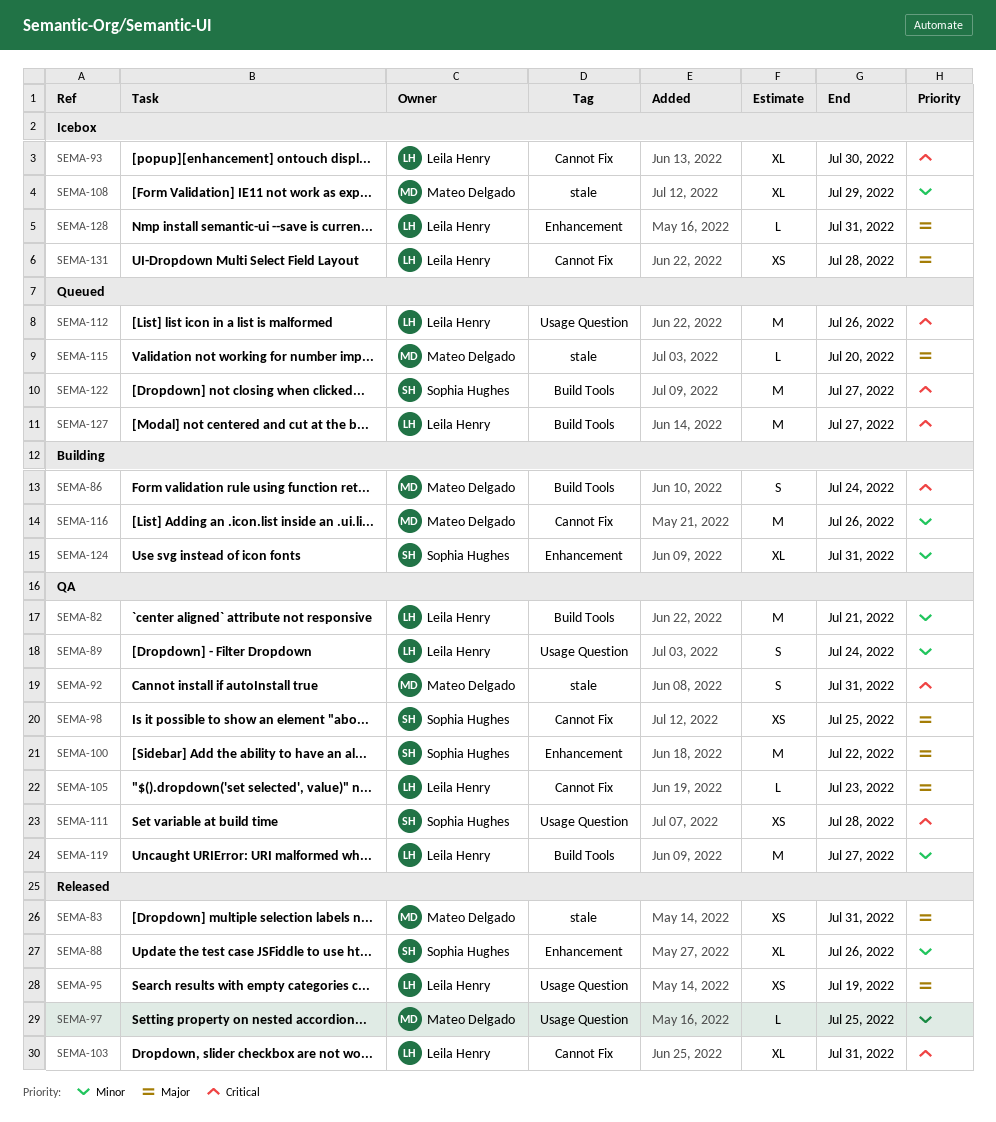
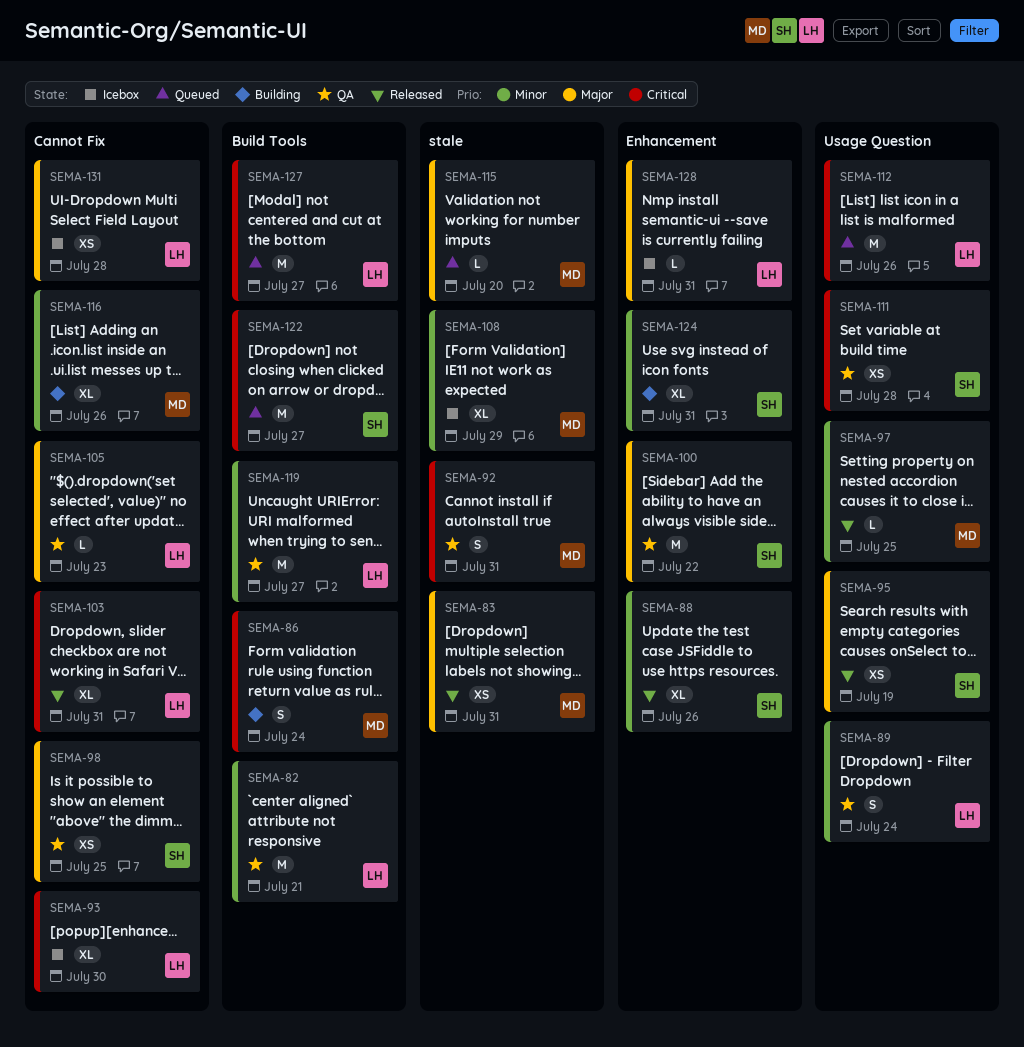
SEMA-95, owner: Leila Henry -> Sophia Hughes
SEMA-116, estimate: M -> XL

